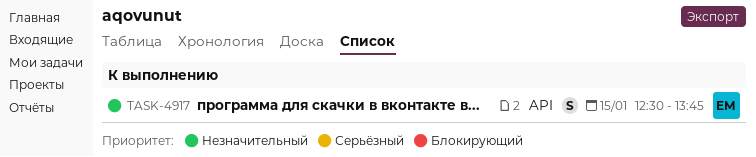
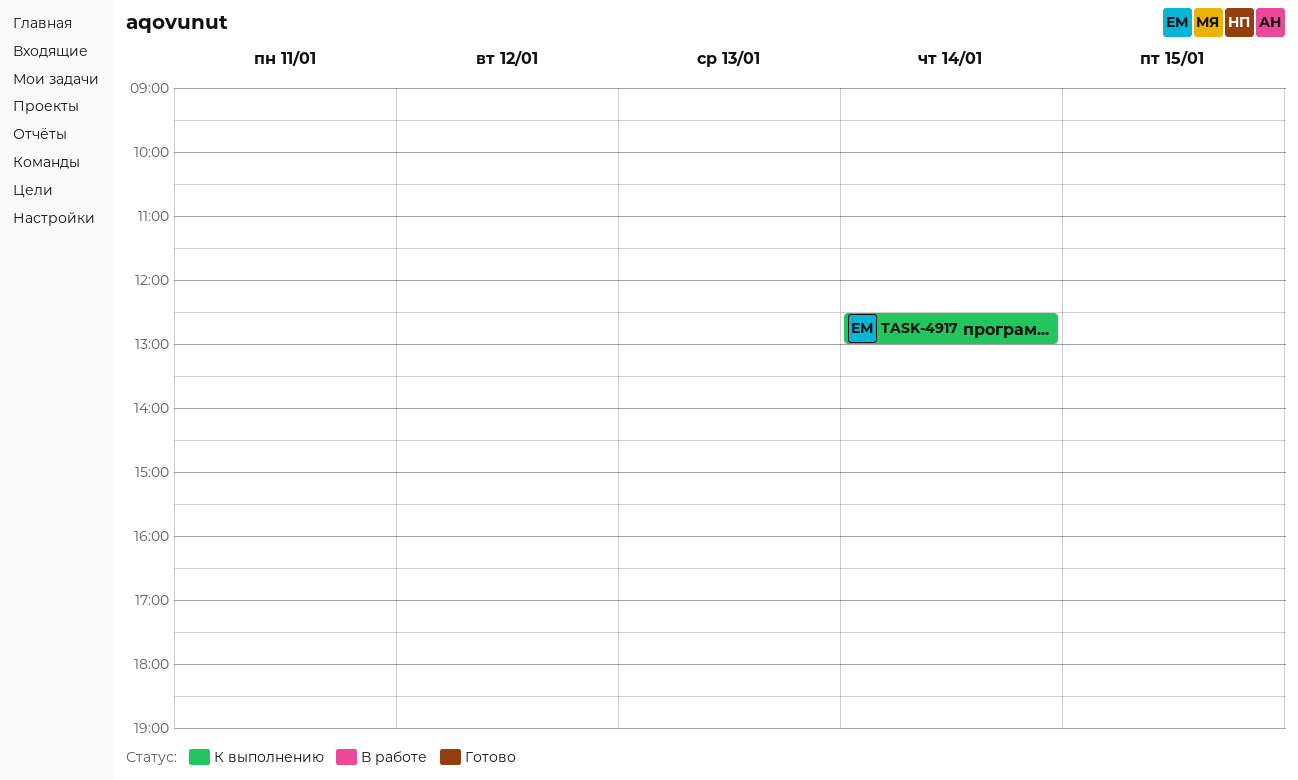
TASK-4917, day: Jan 15 -> Jan 14
TASK-4917, ends: 13:45 -> 13:00

